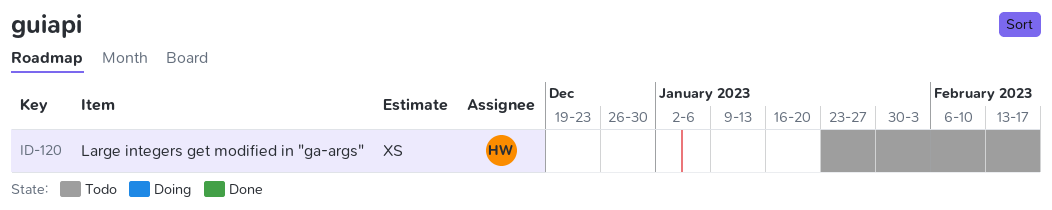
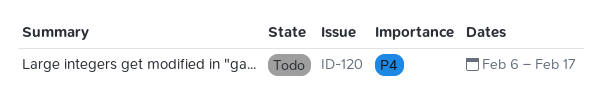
ID-120, start: Jan 23 -> Feb 6

